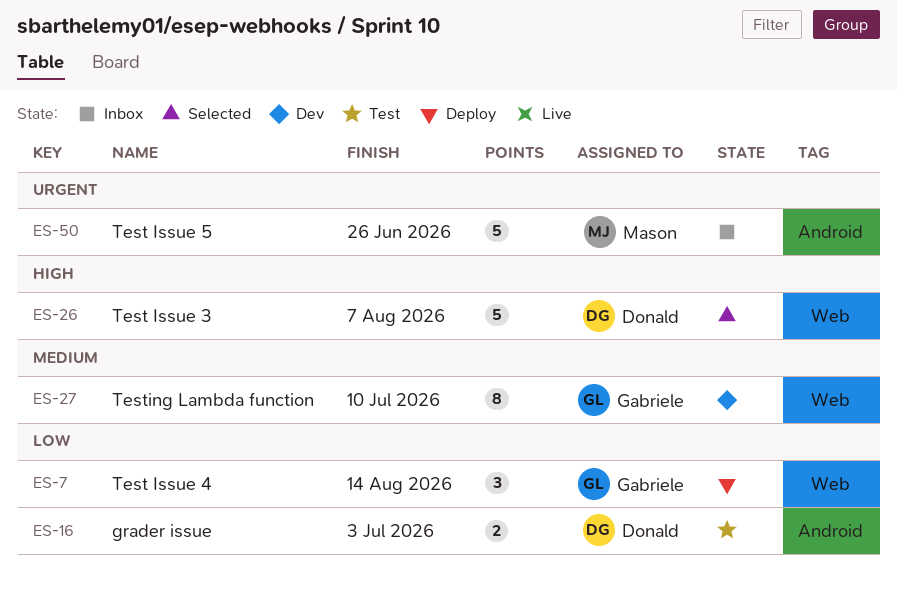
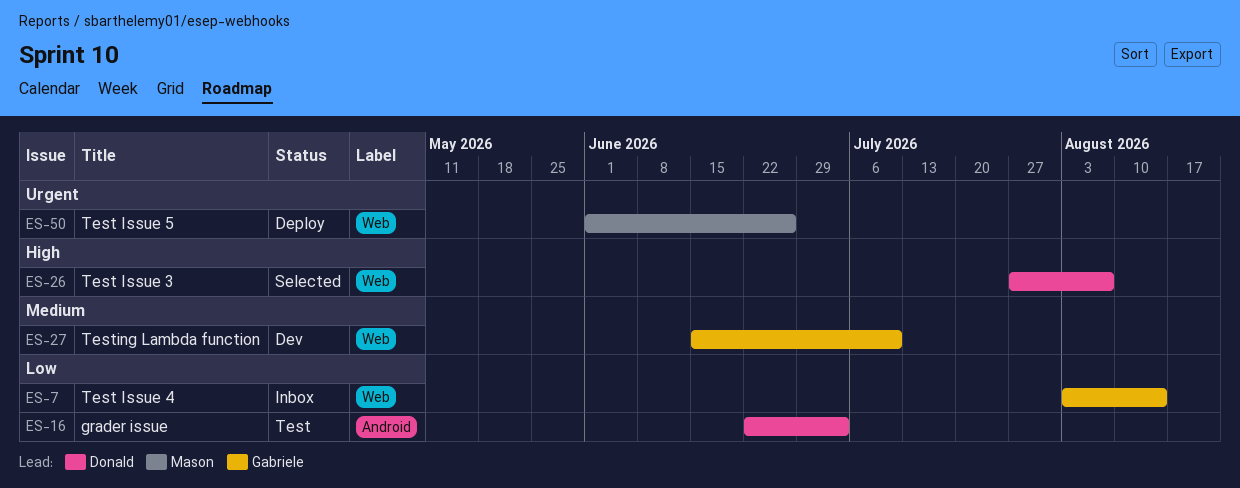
ES-7, status: Deploy -> Inbox
ES-50, status: Inbox -> Deploy
ES-50, label: Android -> Web

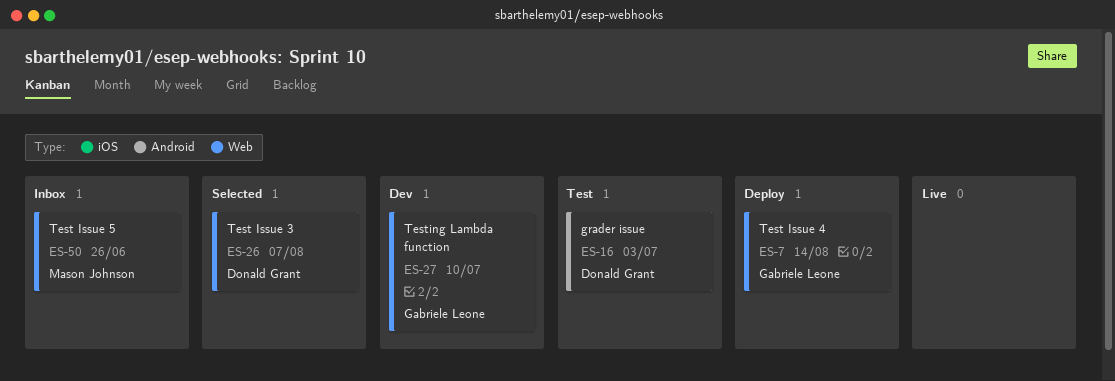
ES-7, status: Inbox -> Deploy
ES-50, status: Deploy -> Inbox

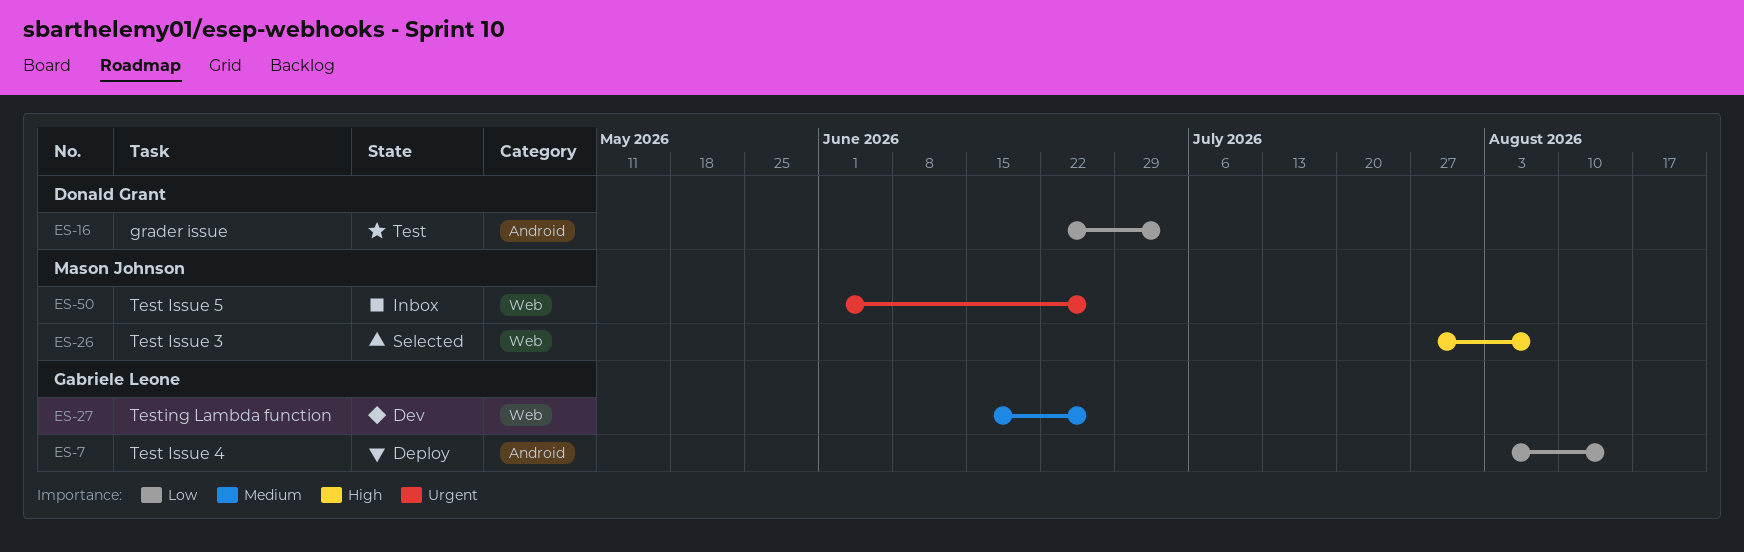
ES-7, label: Web -> Android
ES-26, owner: Donald Grant -> Mason Johnson
ES-27, due: Jul 10 -> Jun 26

